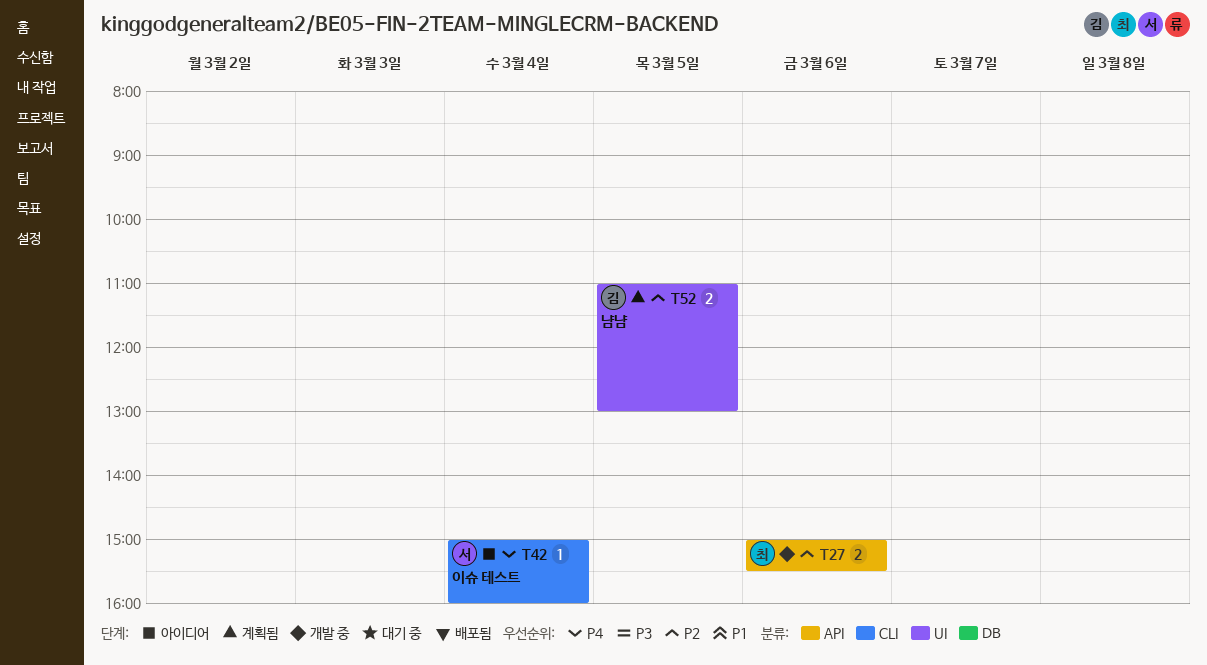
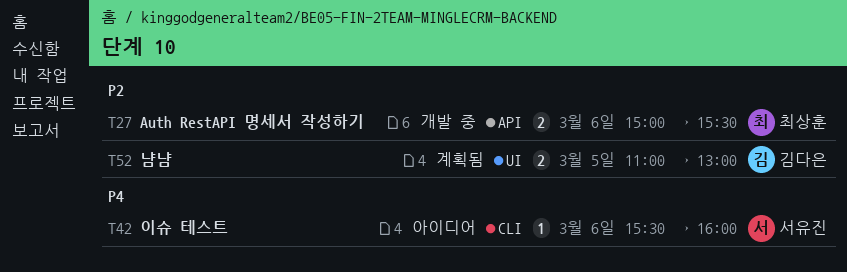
T42, day: Mar 4 -> Mar 6
T42, begins: 15:00 -> 15:30

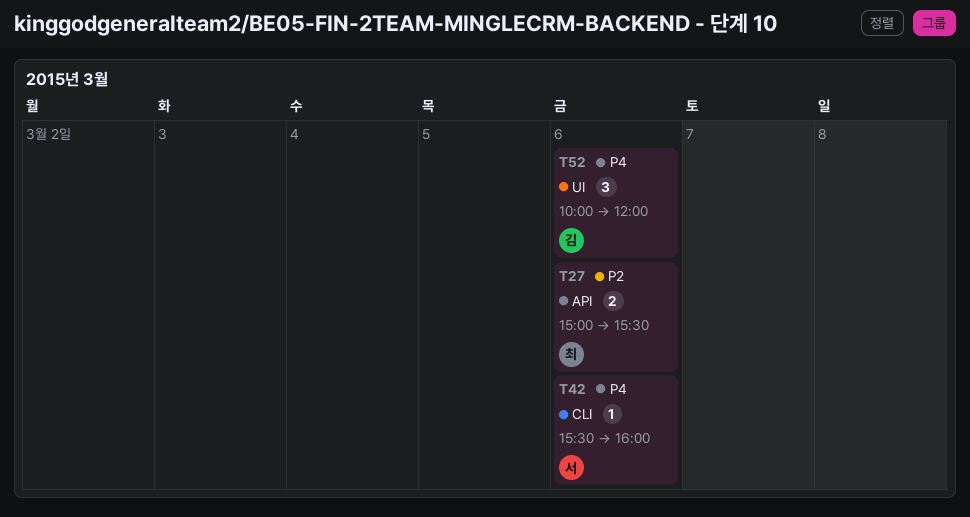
T52, priority: P2 -> P4
T52, estimate: 2 -> 3
T52, day: Mar 5 -> Mar 6
T52, begins: 11:00 -> 10:00
T52, ends: 13:00 -> 12:00

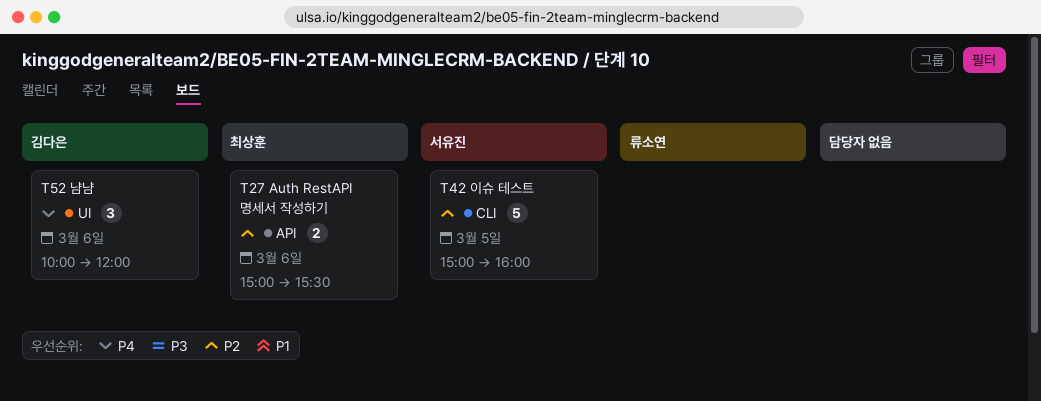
T42, priority: P4 -> P2
T42, estimate: 1 -> 5
T42, day: Mar 6 -> Mar 5
T42, begins: 15:30 -> 15:00

